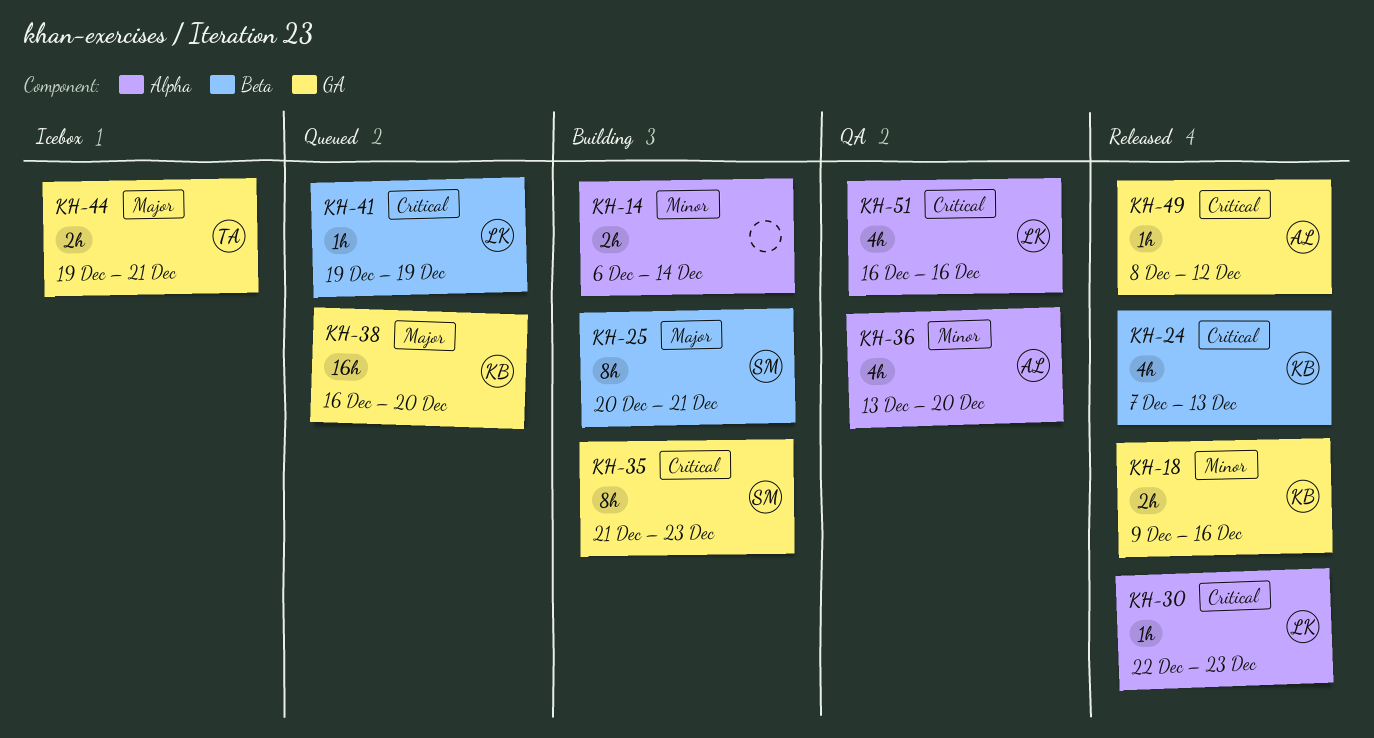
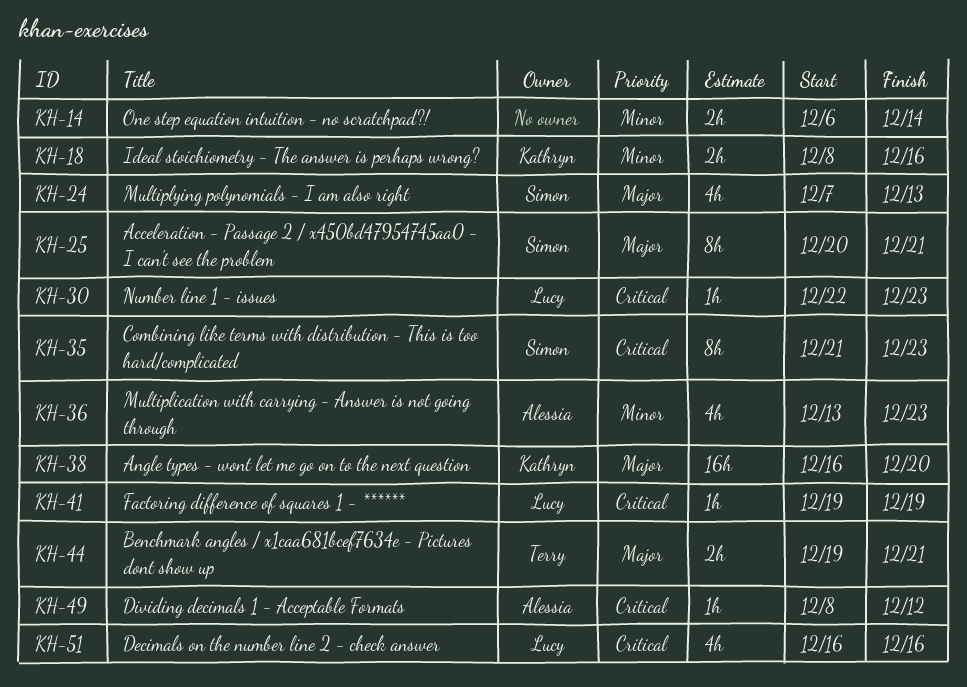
KH-18, start: Dec 9 -> Dec 8
KH-24, owner: Kathryn -> Simon
KH-24, priority: Critical -> Major
KH-36, due: Dec 20 -> Dec 23

